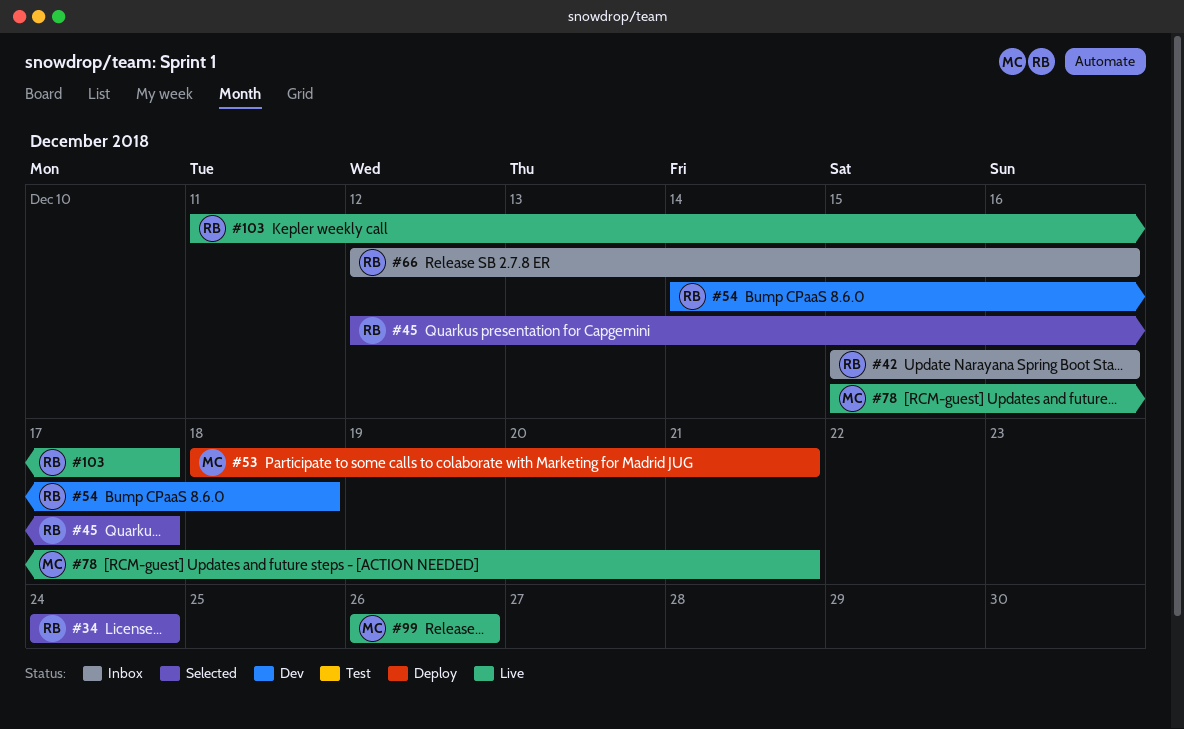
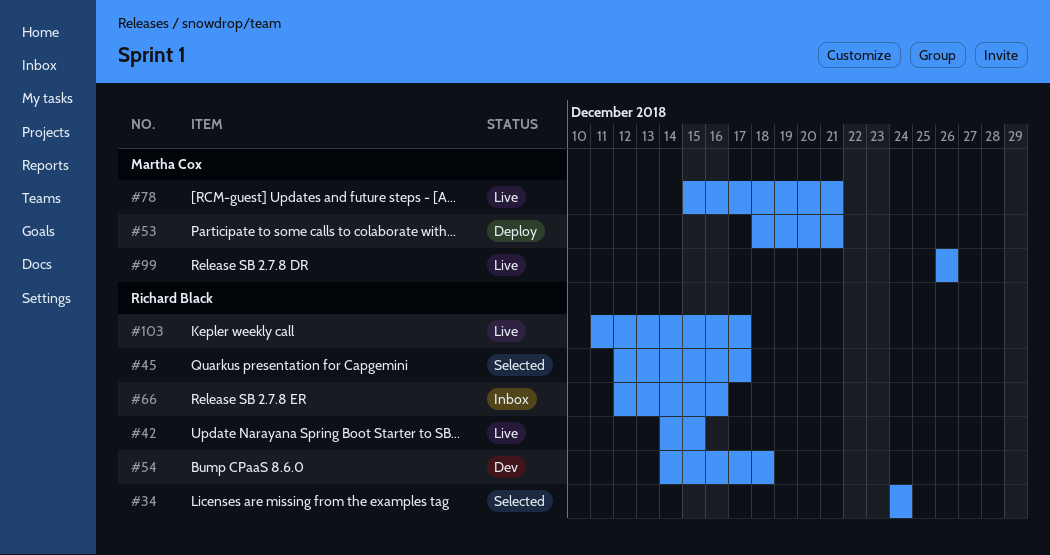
#42, status: Inbox -> Live
#42, start: Dec 15 -> Dec 14
#42, due: Dec 16 -> Dec 15

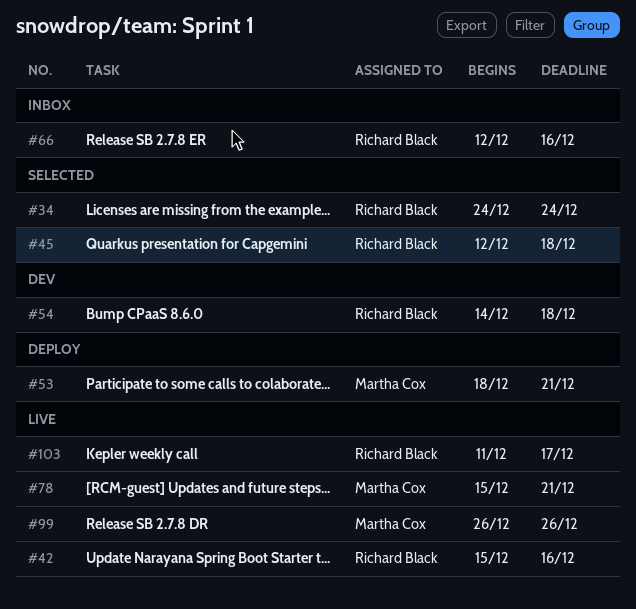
#42, start: Dec 14 -> Dec 15
#42, due: Dec 15 -> Dec 16
#45, due: Dec 17 -> Dec 18

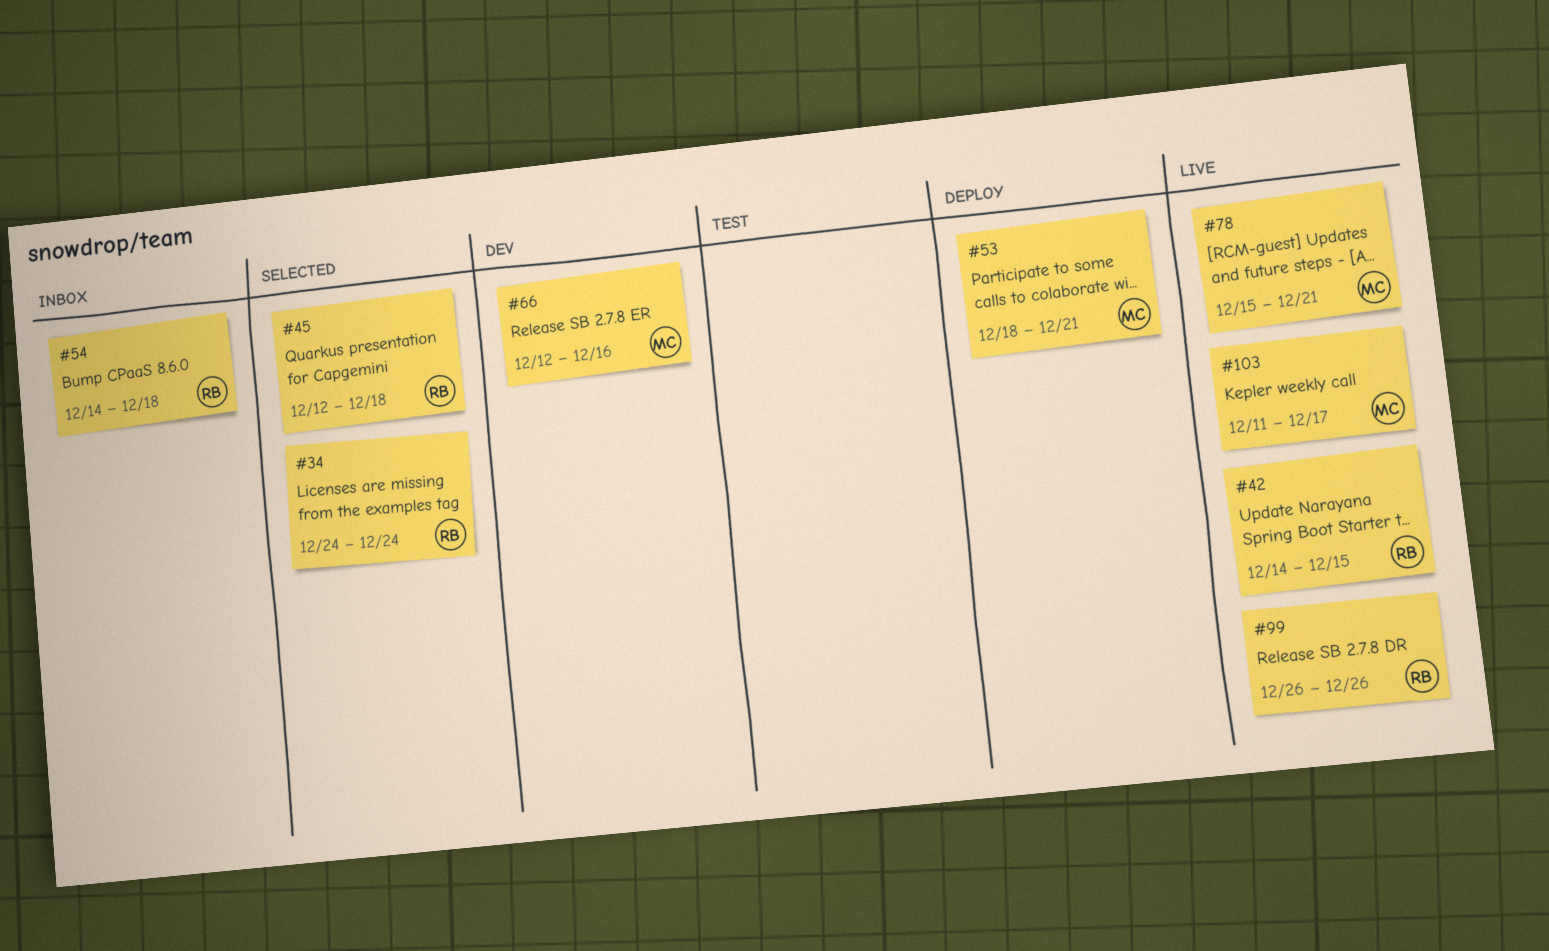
#42, start: Dec 15 -> Dec 14
#42, due: Dec 16 -> Dec 15
#54, status: Dev -> Inbox
#66, status: Inbox -> Dev
#66, owner: Richard Black -> Martha Cox
#99, owner: Martha Cox -> Richard Black
#103, owner: Richard Black -> Martha Cox

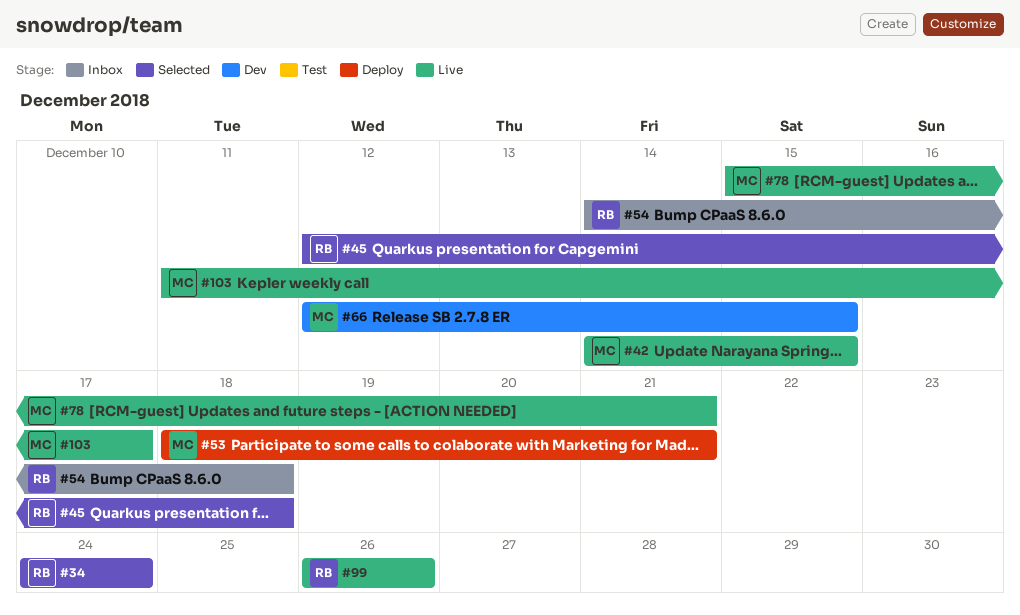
#42, owner: RB -> MC
#66, due: Dec 16 -> Dec 15

